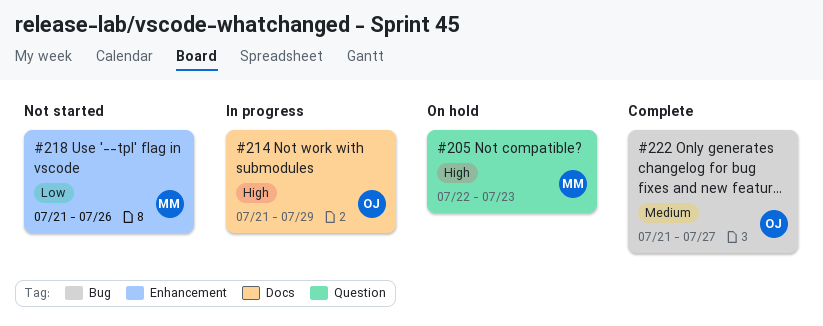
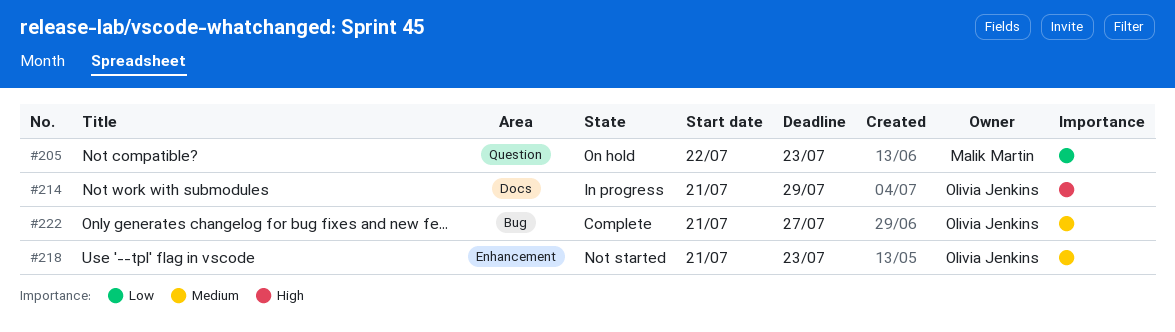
#205, priority: High -> Low
#218, owner: Malik Martin -> Olivia Jenkins
#218, priority: Low -> Medium
#218, due: Jul 26 -> Jul 23

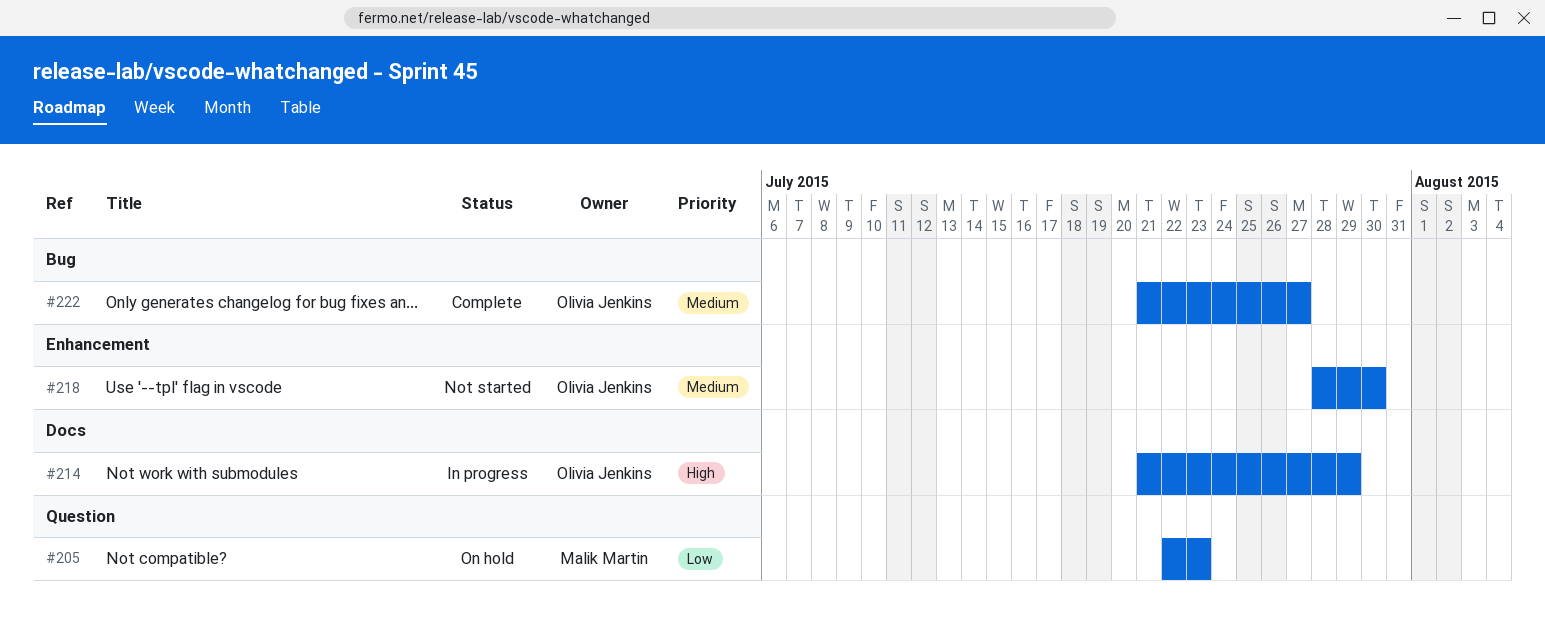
#218, start: Jul 21 -> Jul 28
#218, due: Jul 23 -> Jul 30

